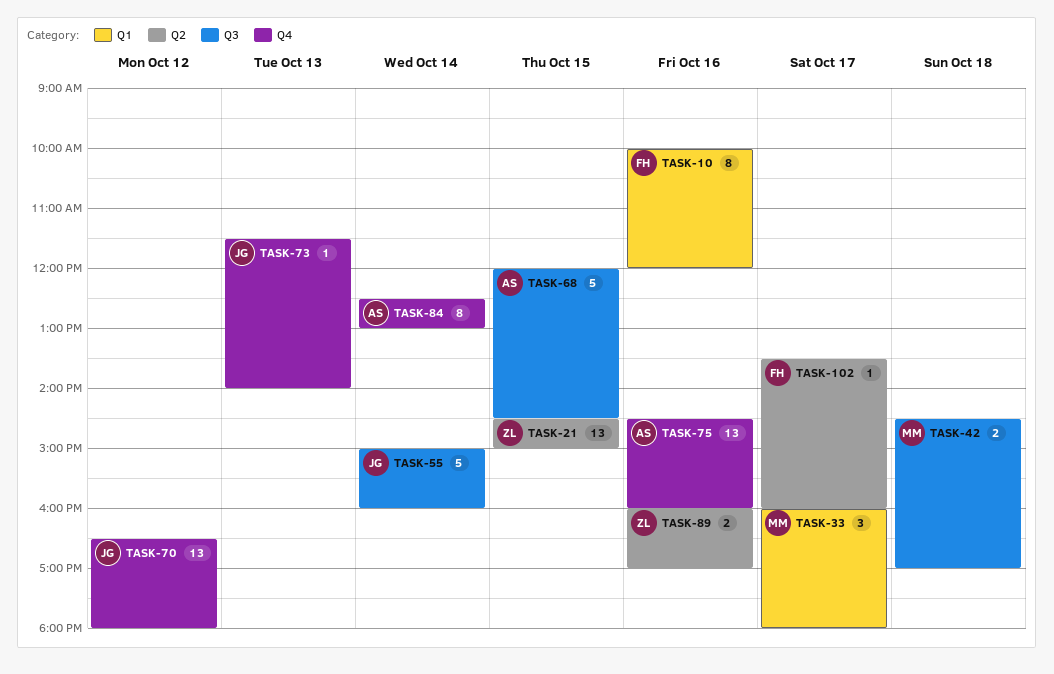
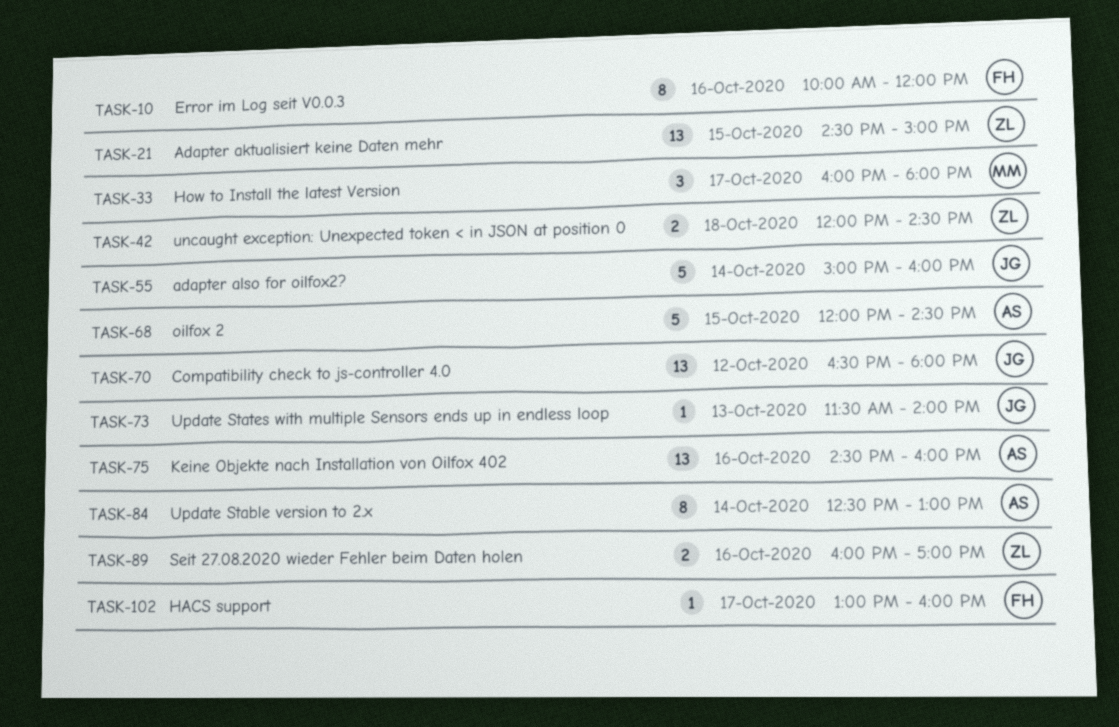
TASK-42, owner: MM -> ZL
TASK-42, begins: 14:30 -> 12:00
TASK-42, ends: 17:00 -> 14:30
TASK-102, begins: 13:30 -> 13:00

